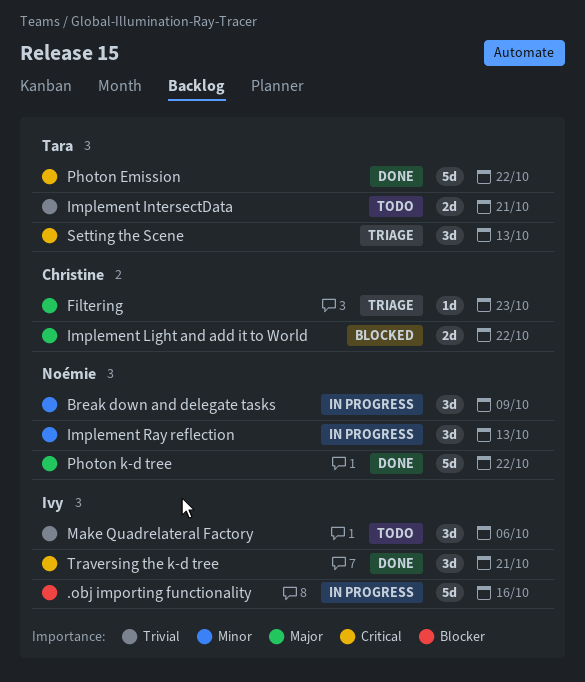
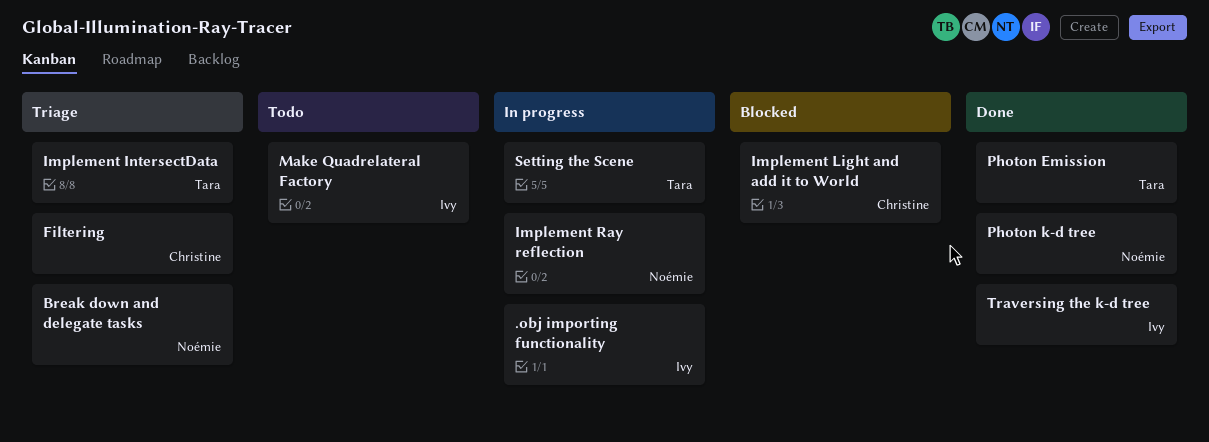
Break down and delegate tasks, status: In progress -> Triage
Implement IntersectData, status: Todo -> Triage
Setting the Scene, status: Triage -> In progress

